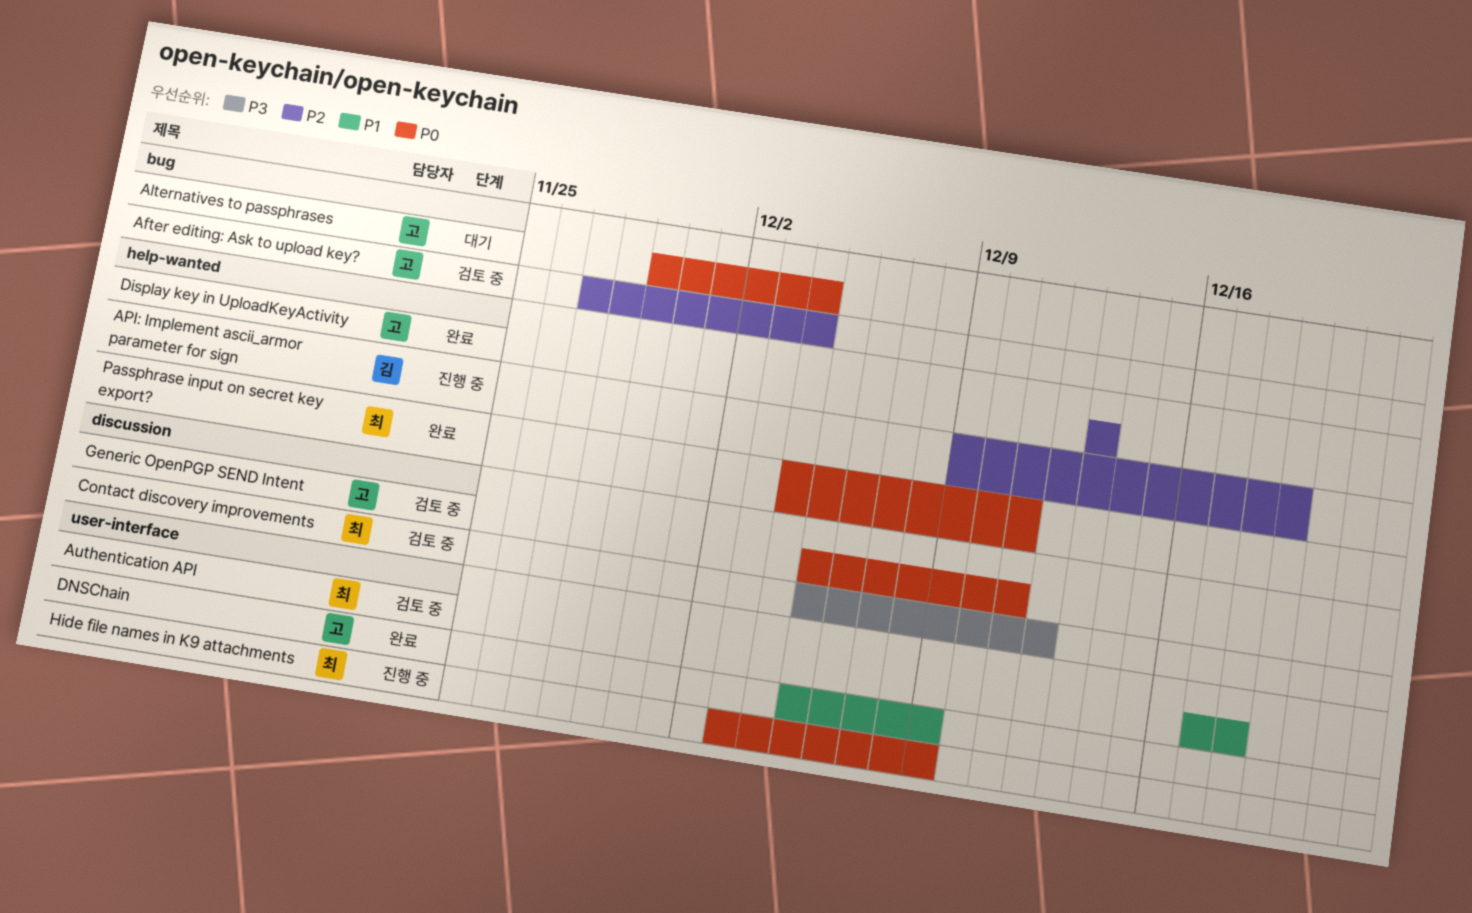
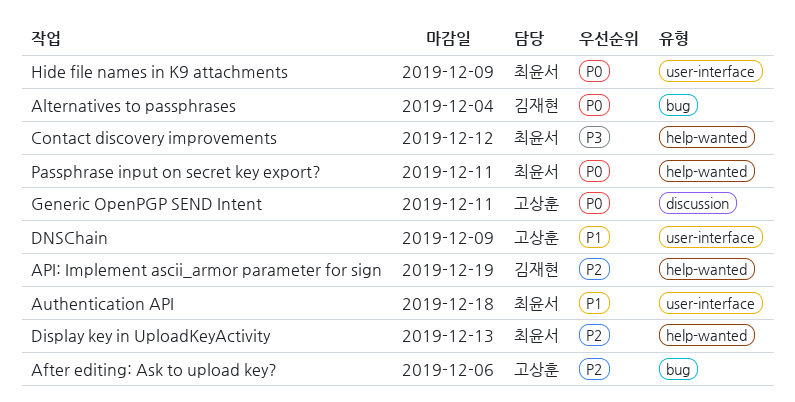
After editing: Ask to upload key?, due: Dec 4 -> Dec 6
Alternatives to passphrases, owner: 고상훈 -> 김재현
Contact discovery improvements, label: discussion -> help-wanted
Display key in UploadKeyActivity, owner: 고상훈 -> 최윤서

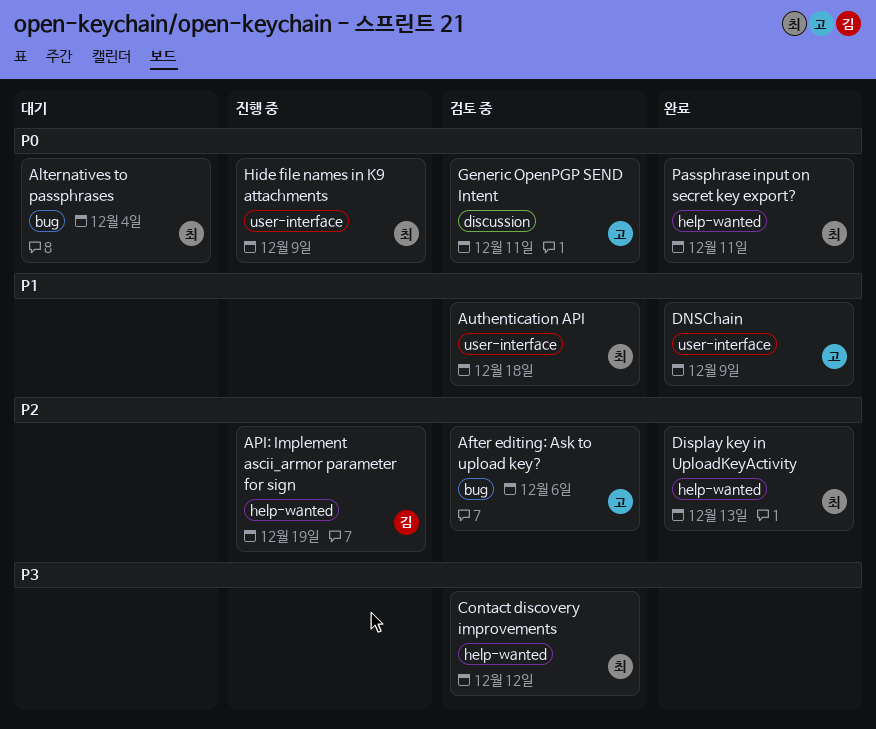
Alternatives to passphrases, owner: 김재현 -> 최윤서

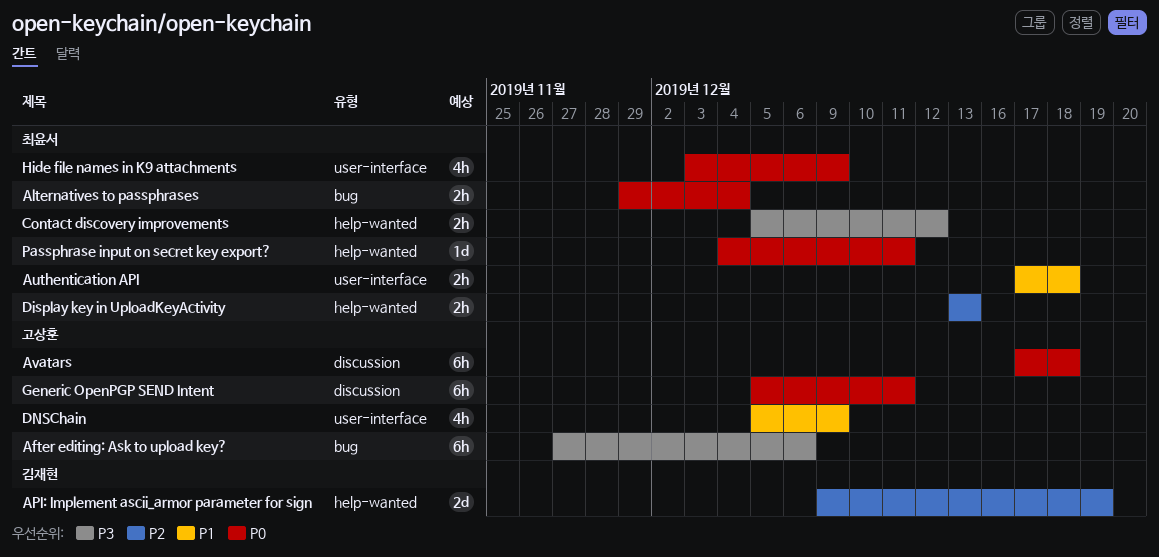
After editing: Ask to upload key?, priority: P2 -> P3
Avatars: none -> present

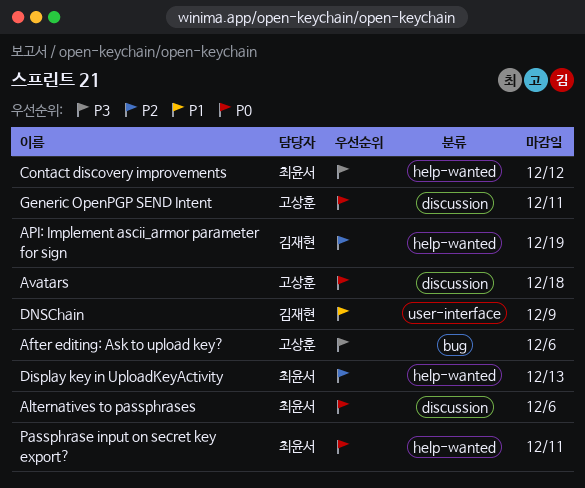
Alternatives to passphrases, label: bug -> discussion
Alternatives to passphrases, due: Dec 4 -> Dec 6
Authentication API: present -> none
DNSChain, owner: 고상훈 -> 김재현
Hide file names in K9 attachments: present -> none

